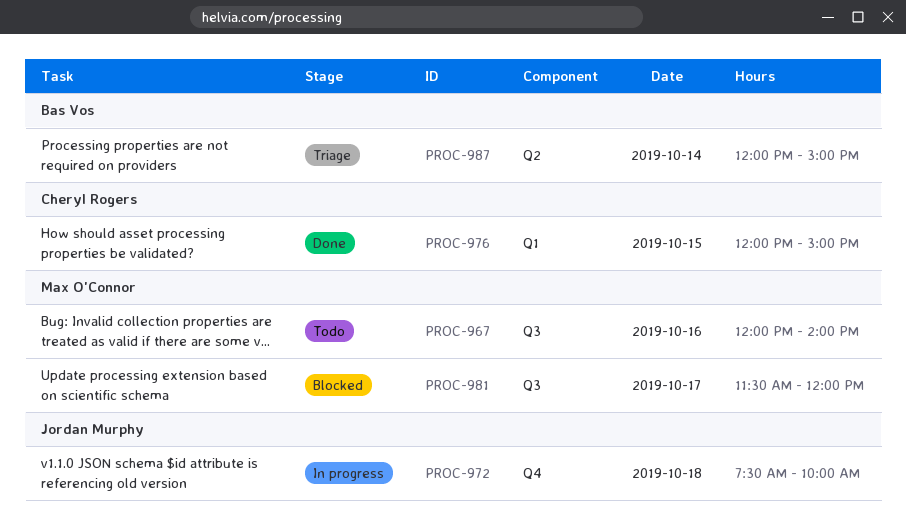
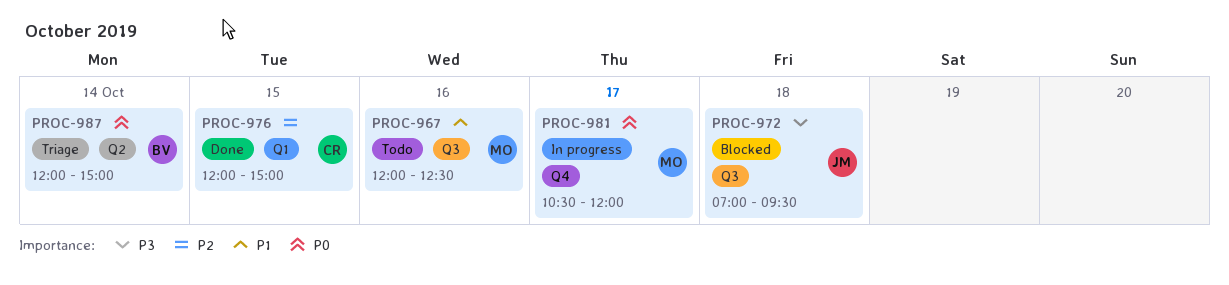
PROC-967, ends: 14:00 -> 12:30
PROC-972, status: In progress -> Blocked
PROC-972, label: Q4 -> Q3
PROC-972, begins: 07:30 -> 07:00
PROC-972, ends: 10:00 -> 09:30
PROC-981, status: Blocked -> In progress
PROC-981, label: Q3 -> Q4
PROC-981, begins: 11:30 -> 10:30

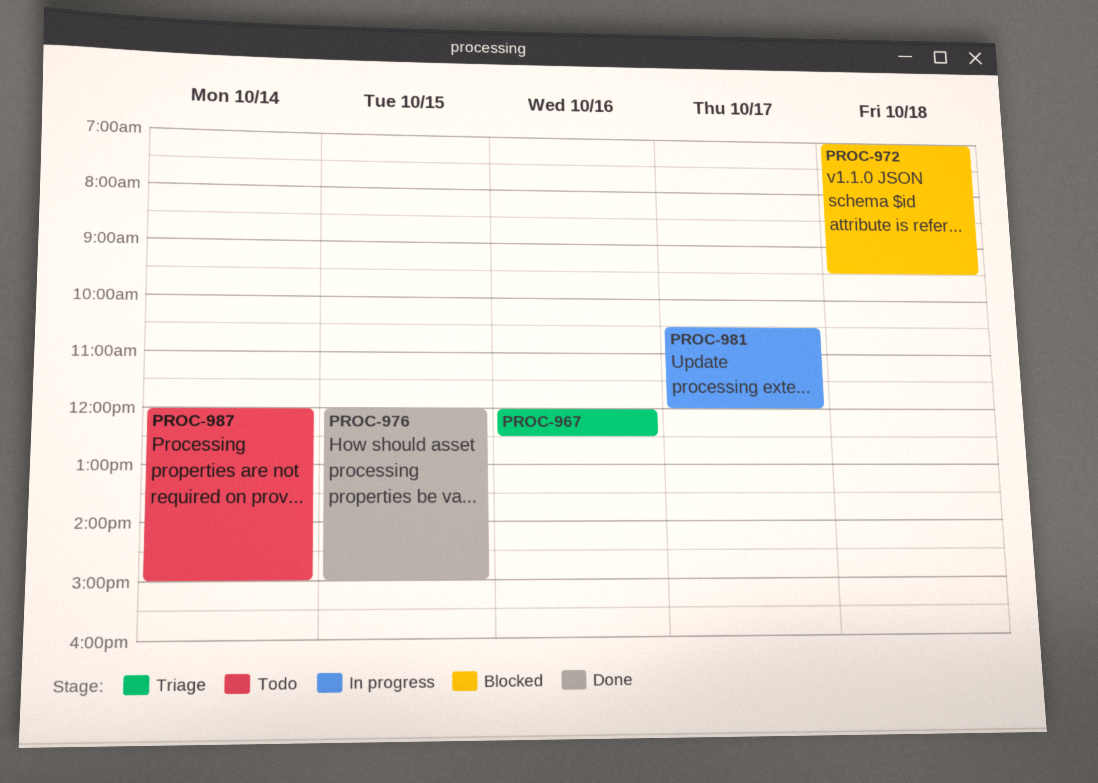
PROC-967, status: Todo -> Triage
PROC-987, status: Triage -> Todo

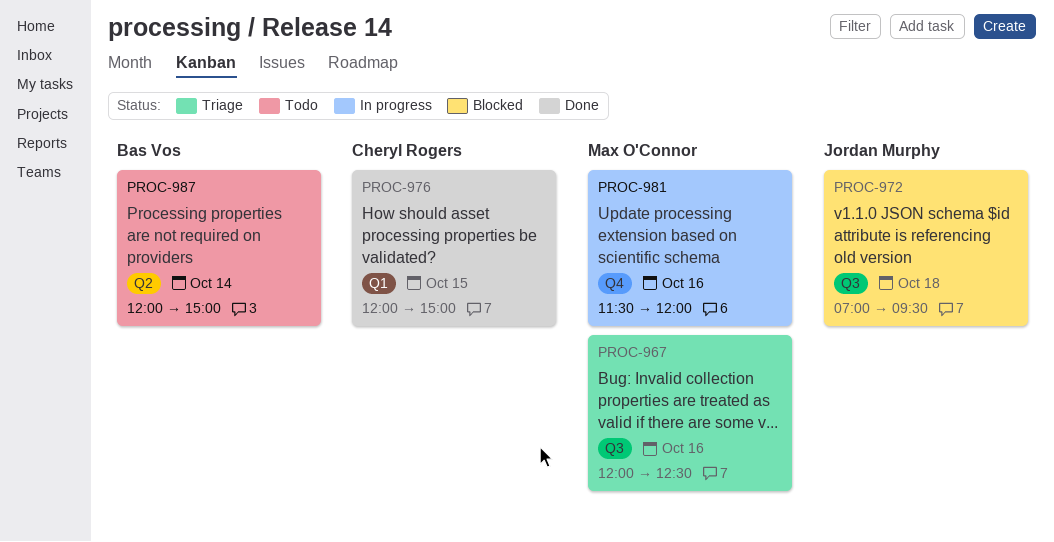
PROC-981, day: Oct 17 -> Oct 16
PROC-981, begins: 10:30 -> 11:30

